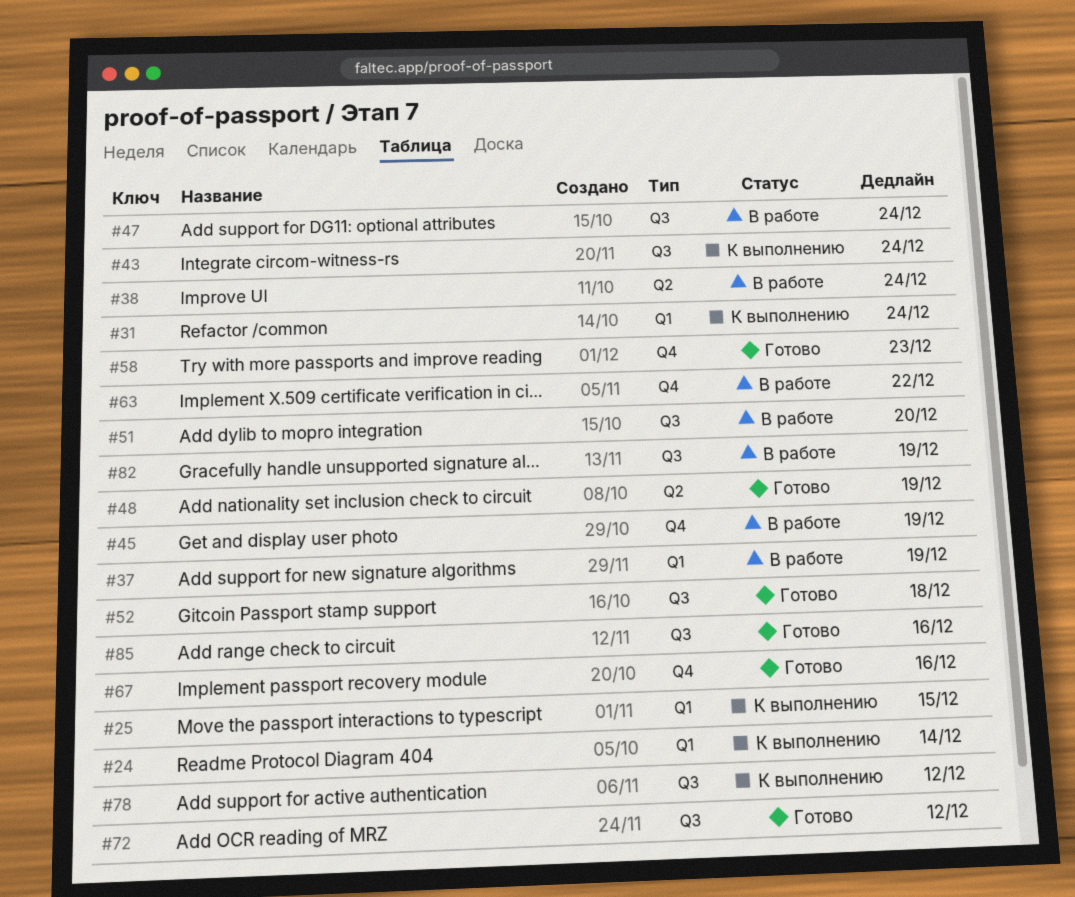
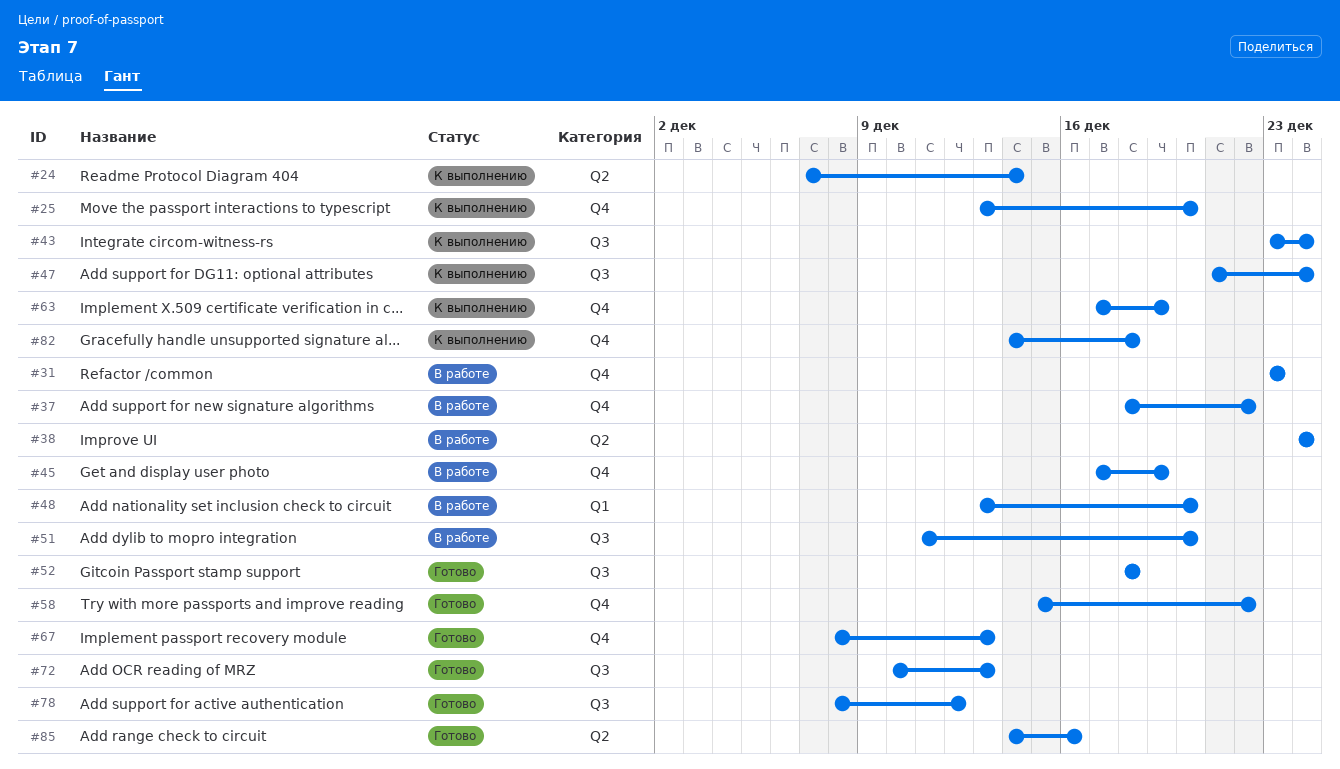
#24, label: Q1 -> Q2
#25, label: Q1 -> Q4
#25, due: Dec 15 -> Dec 20
#31, status: К выполнению -> В работе
#31, label: Q1 -> Q4
#31, due: Dec 24 -> Dec 23
#37, label: Q1 -> Q4
#37, due: Dec 19 -> Dec 22
#47, status: В работе -> К выполнению
#48, status: Готово -> В работе
#48, label: Q2 -> Q1
#48, due: Dec 19 -> Dec 20
#58, due: Dec 23 -> Dec 22
#63, status: В работе -> К выполнению
#63, due: Dec 22 -> Dec 19
#67, due: Dec 16 -> Dec 13
#72, due: Dec 12 -> Dec 13
#78, status: К выполнению -> Готово
#82, status: В работе -> К выполнению
#82, label: Q3 -> Q4
#82, due: Dec 19 -> Dec 18
#85, label: Q3 -> Q2

